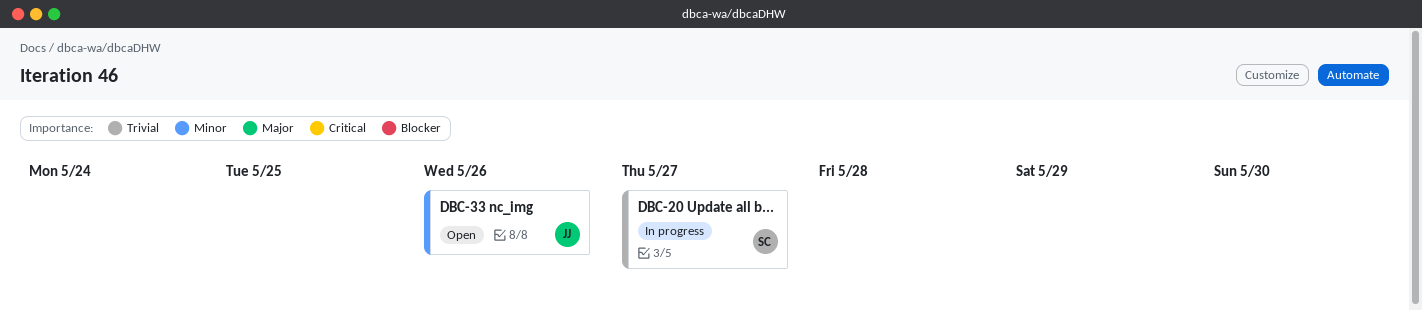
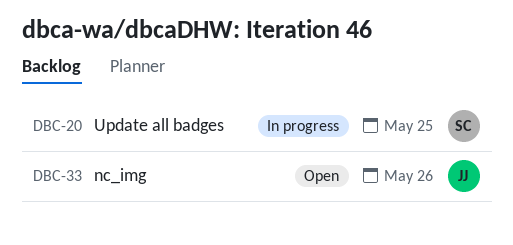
DBC-20, due: May 27 -> May 25

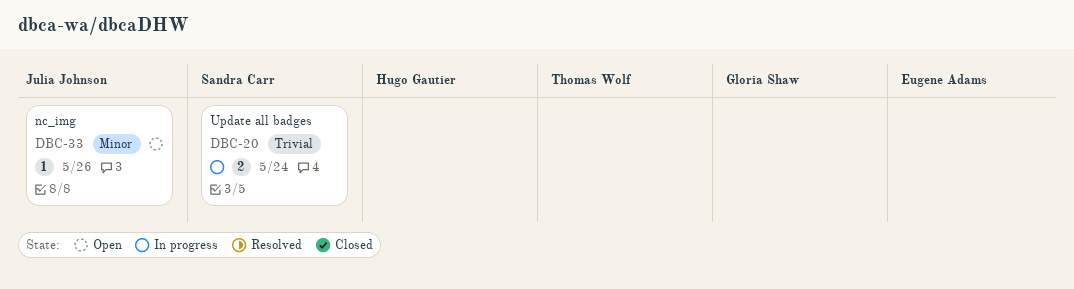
DBC-20, due: May 25 -> May 24

